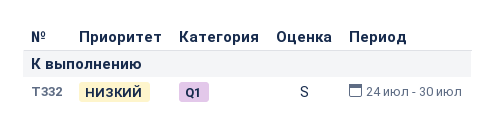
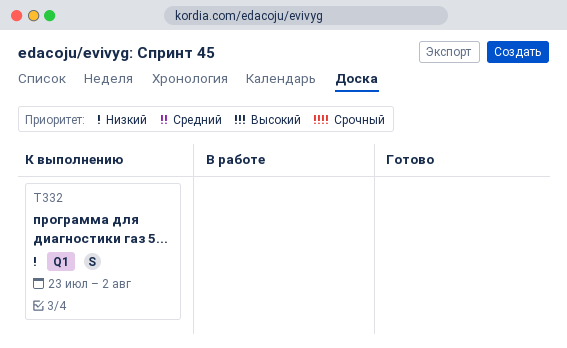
T332, start: Jul 24 -> Jul 23
T332, due: Jul 30 -> Aug 2

